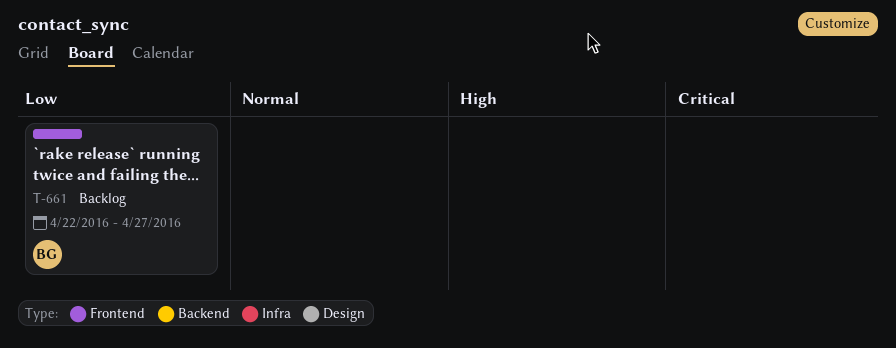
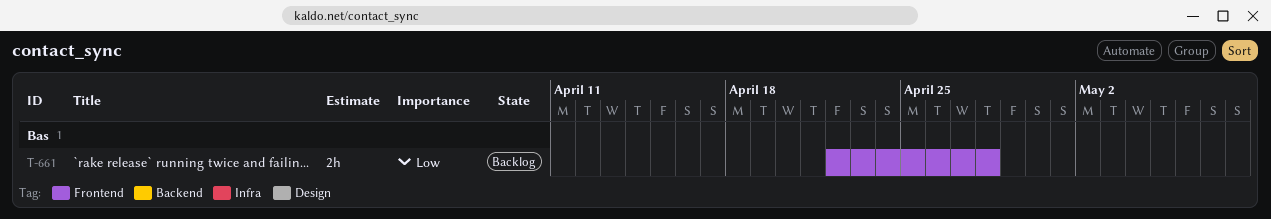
T-661, due: Apr 27 -> Apr 28

